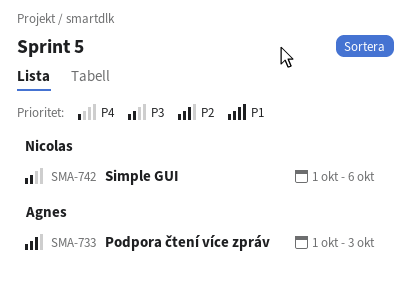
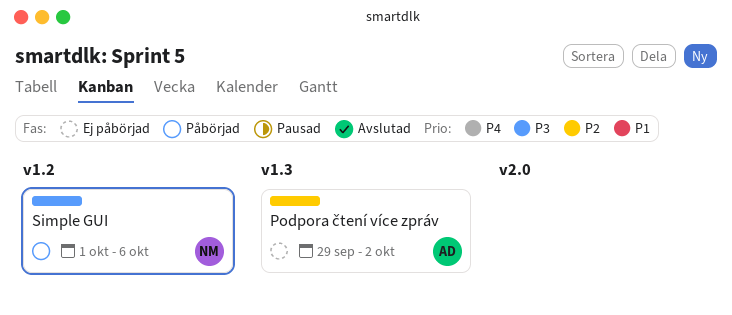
Podpora čtení více zpráv, start: Oct 1 -> Sep 29
Podpora čtení více zpráv, due: Oct 3 -> Oct 2

